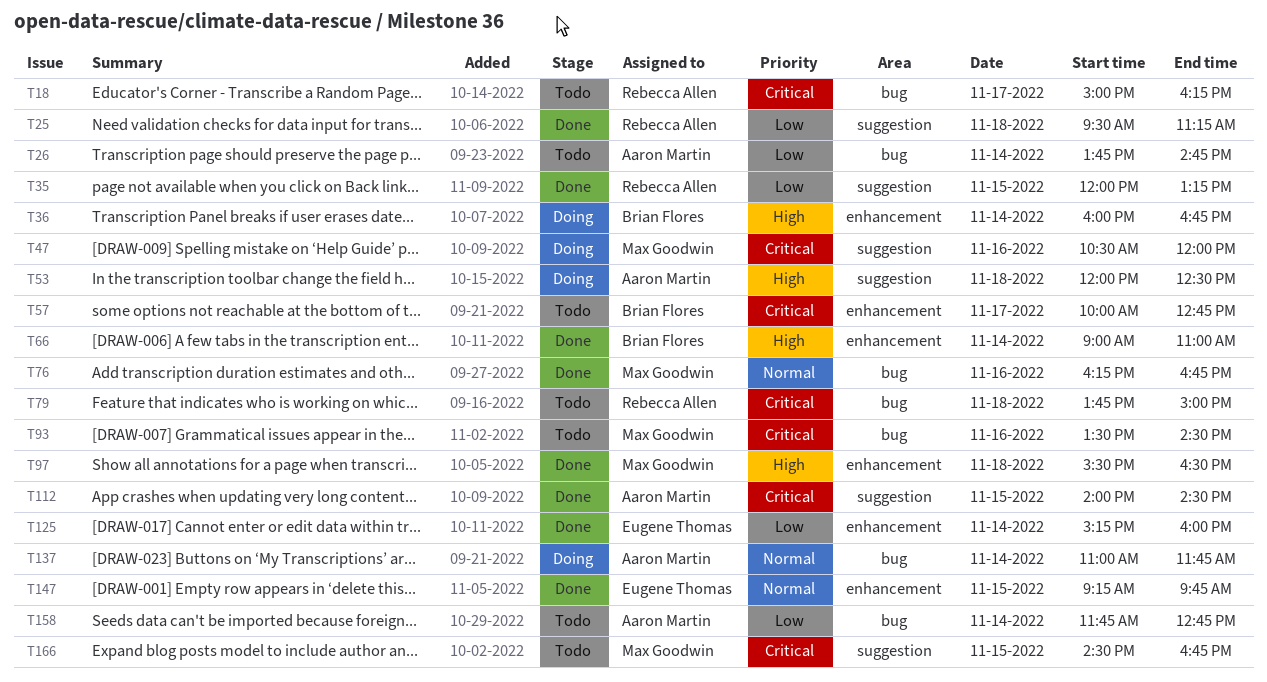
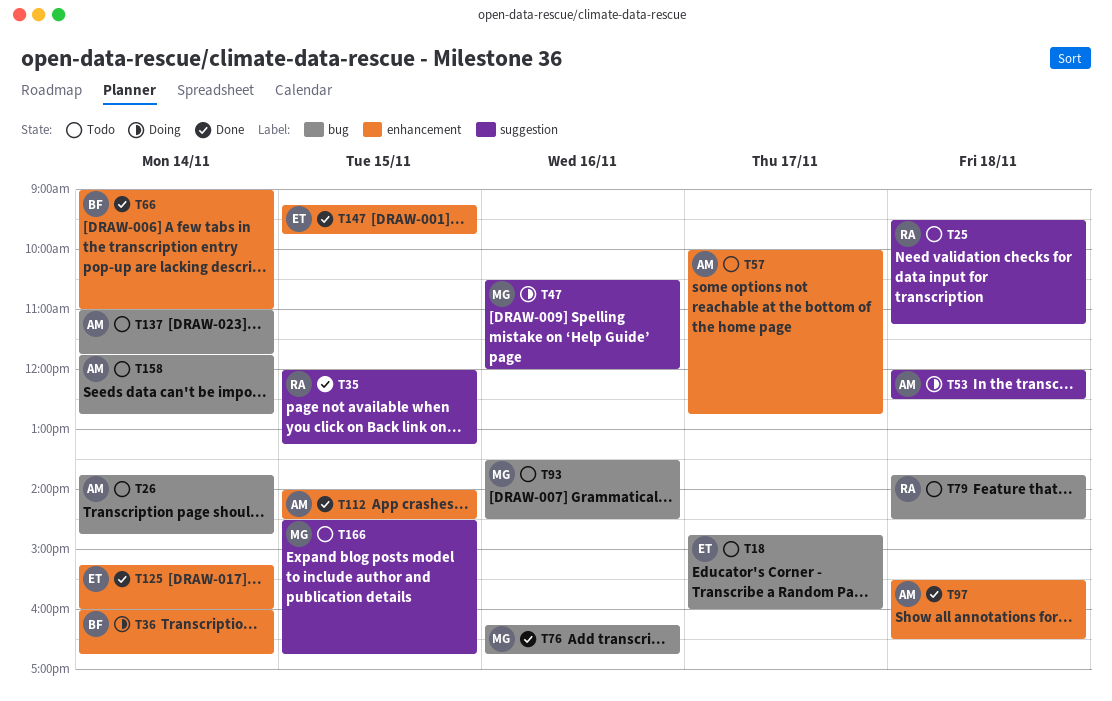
T18, owner: Rebecca Allen -> Eugene Thomas
T18, begins: 15:00 -> 14:45
T18, ends: 16:15 -> 16:00
T25, status: Done -> Todo
T57, owner: Brian Flores -> Aaron Martin
T79, ends: 15:00 -> 14:30
T97, owner: Max Goodwin -> Aaron Martin
T112, label: suggestion -> enhancement
T137, status: Doing -> Todo

